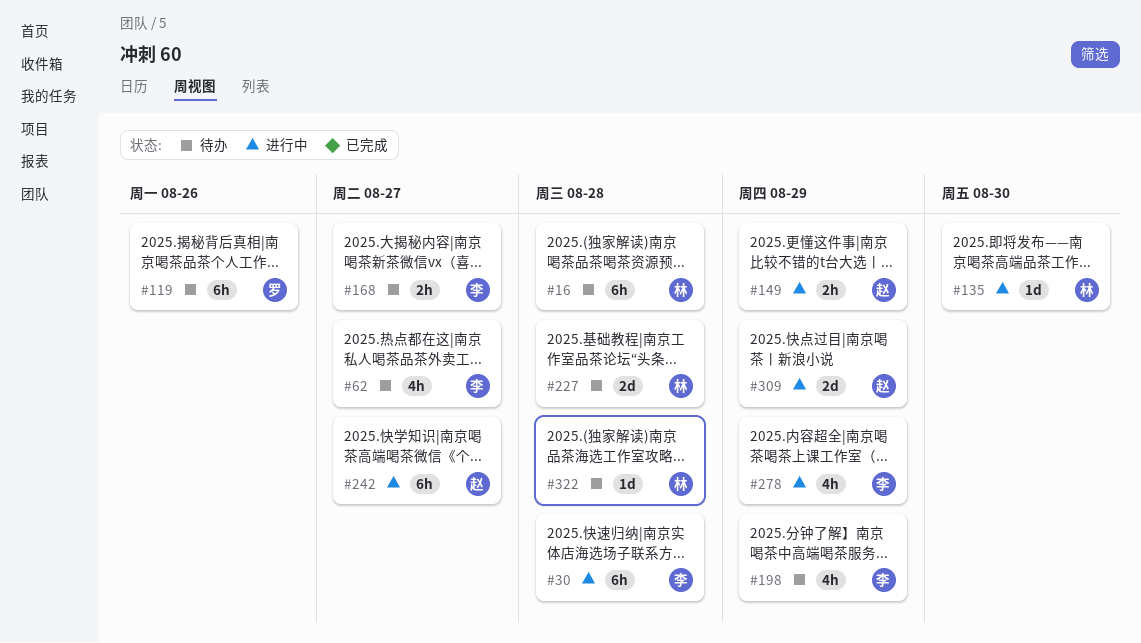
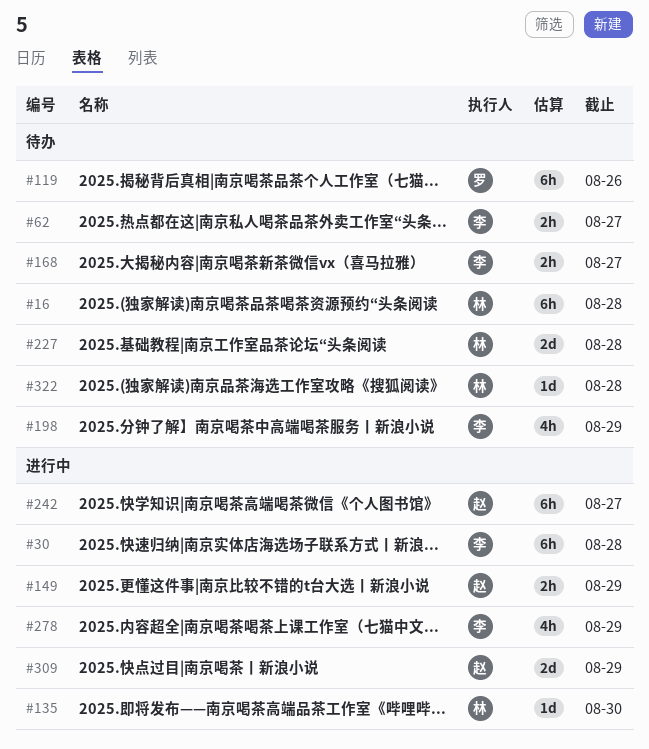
#62, estimate: 4h -> 2h

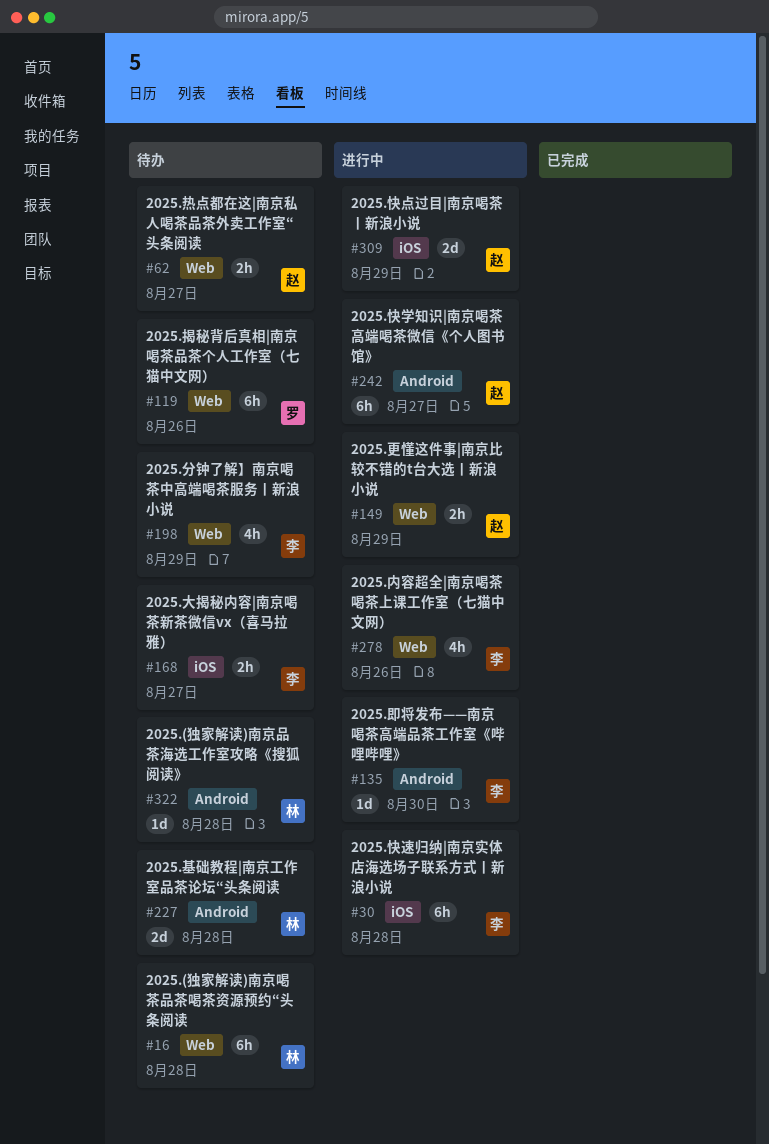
#62, owner: 李 -> 赵
#135, owner: 林 -> 李
#278, due: Aug 29 -> Aug 26

